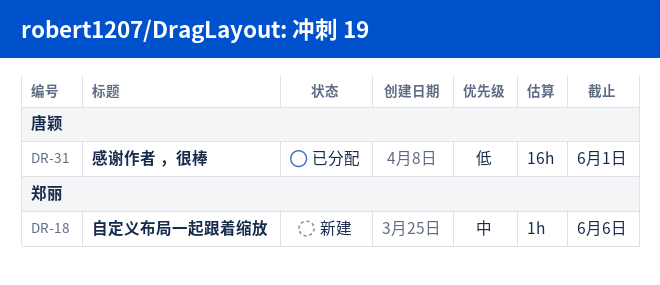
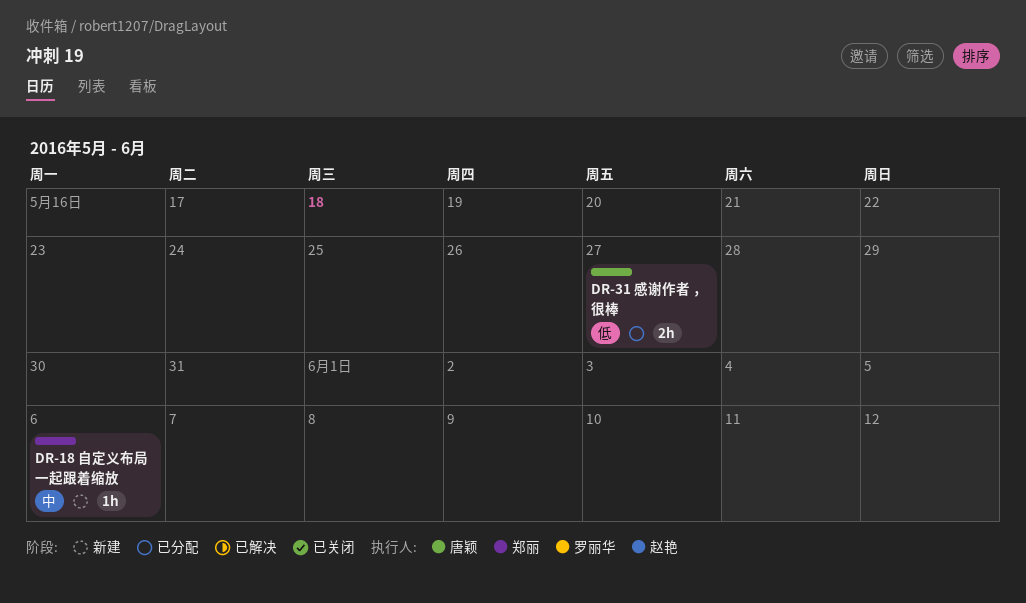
DR-31, estimate: 16h -> 2h
DR-31, due: Jun 1 -> May 27

